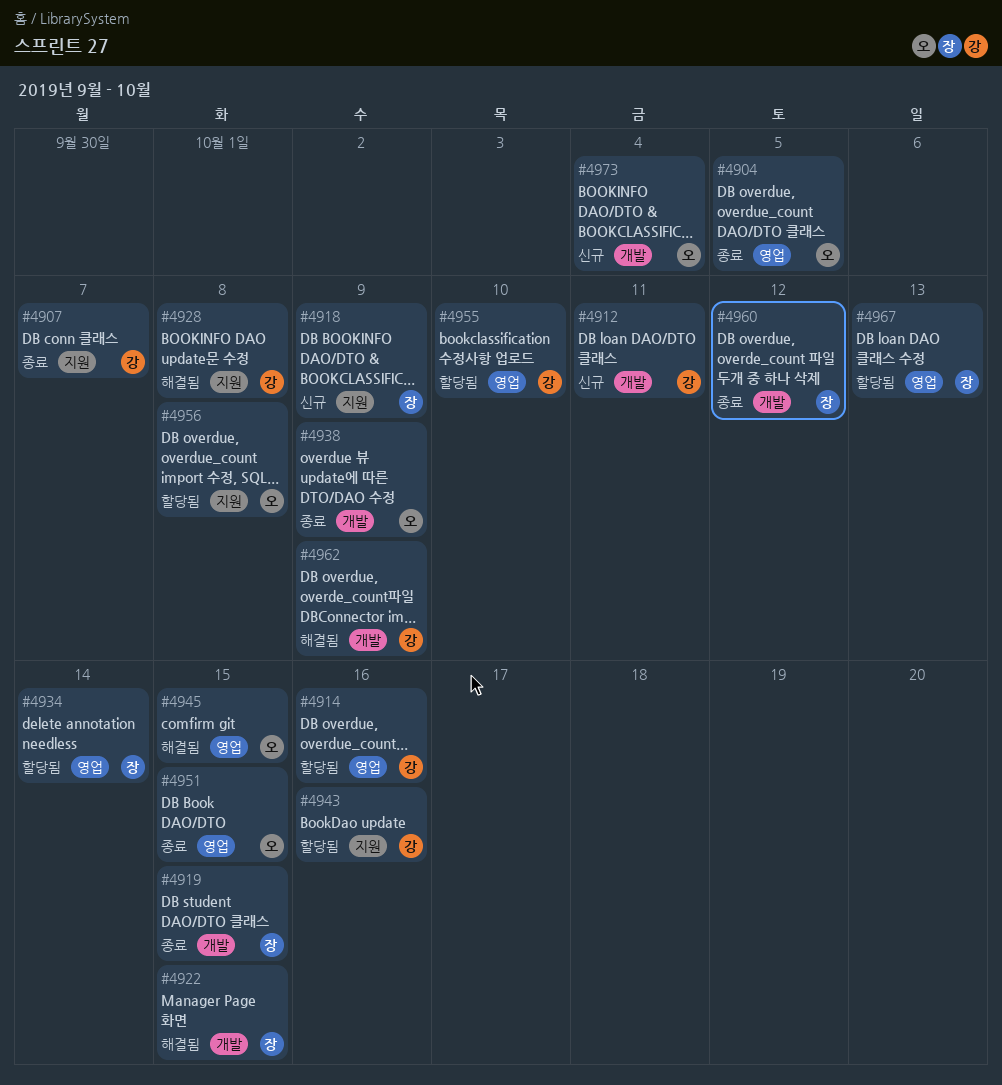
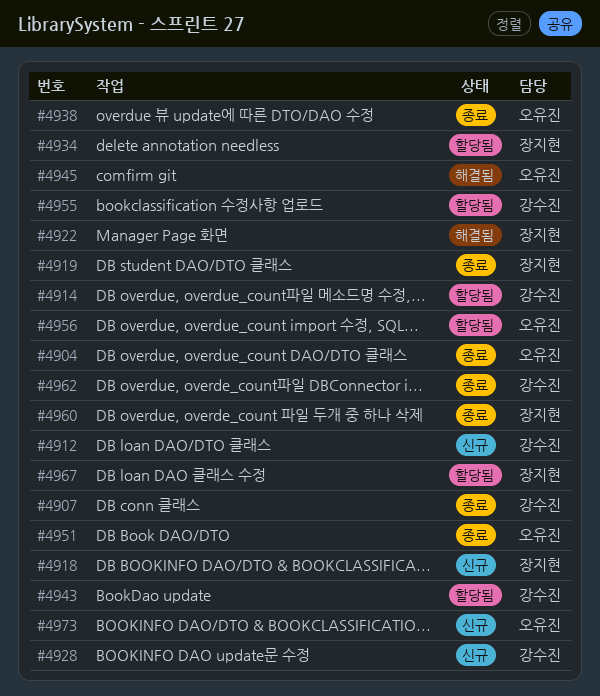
#4928, status: 해결됨 -> 신규
#4962, status: 해결됨 -> 종료

